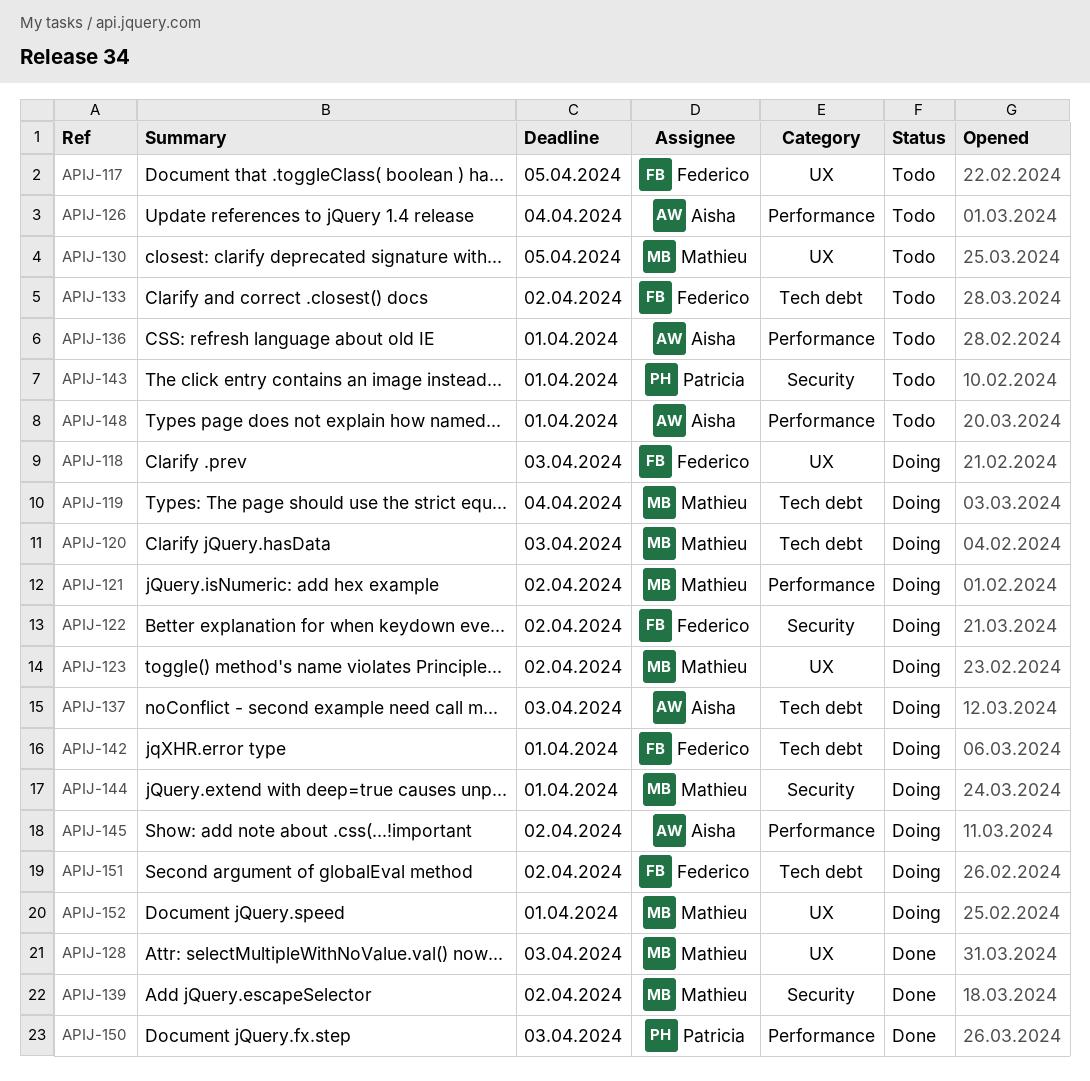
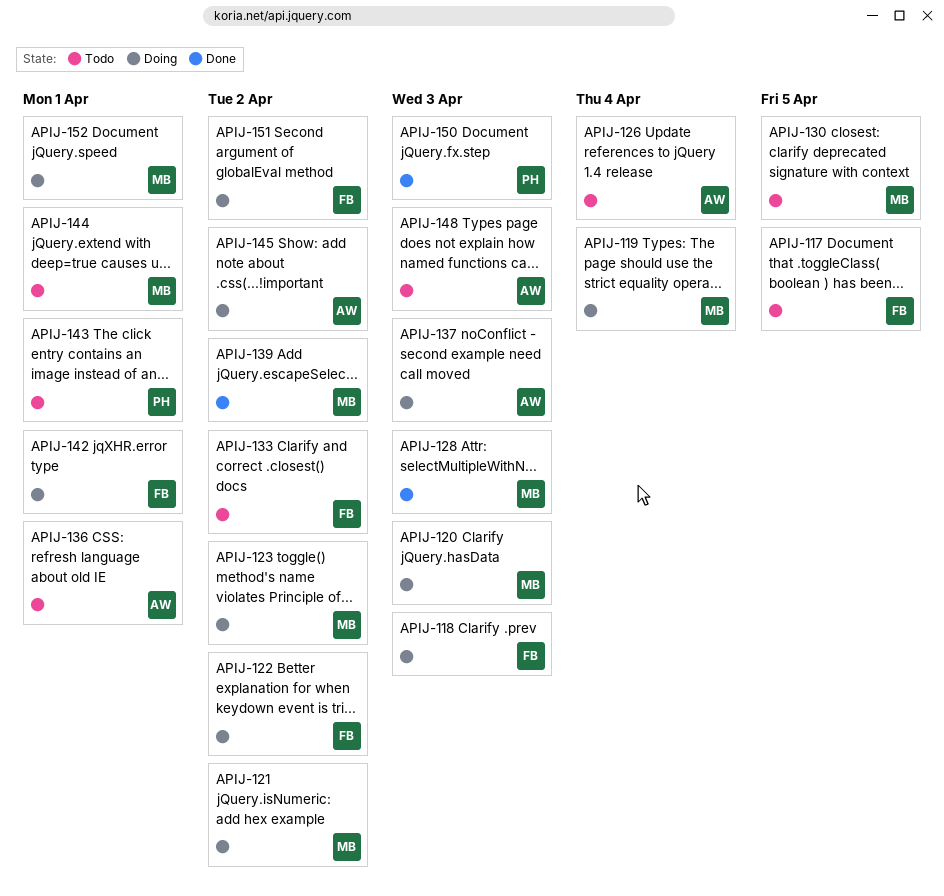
APIJ-144, status: Doing -> Todo
APIJ-148, due: Apr 1 -> Apr 3

